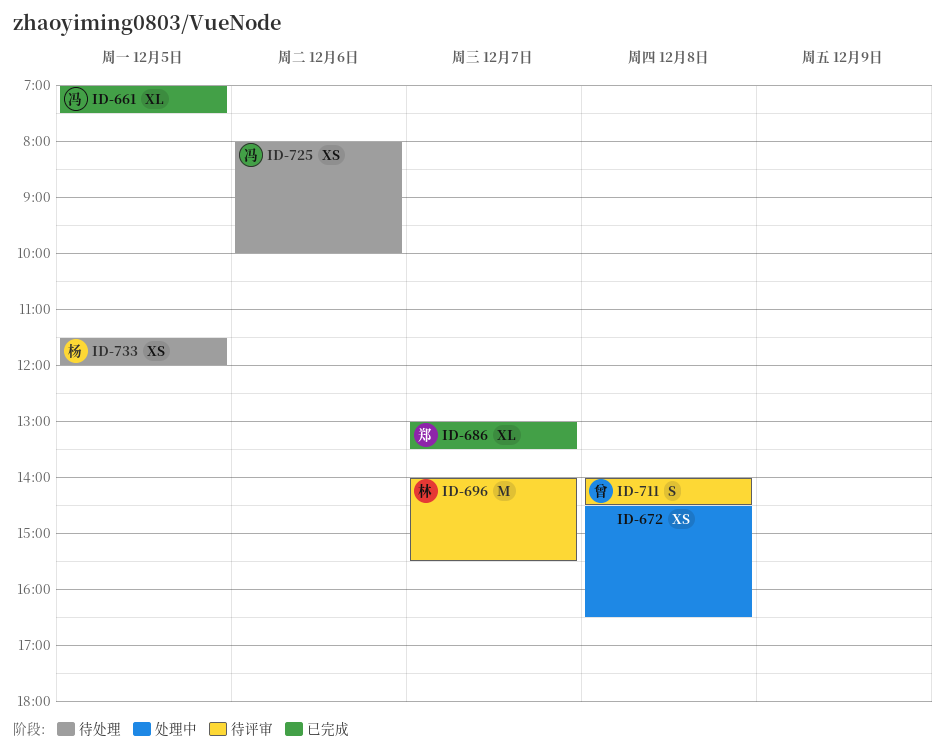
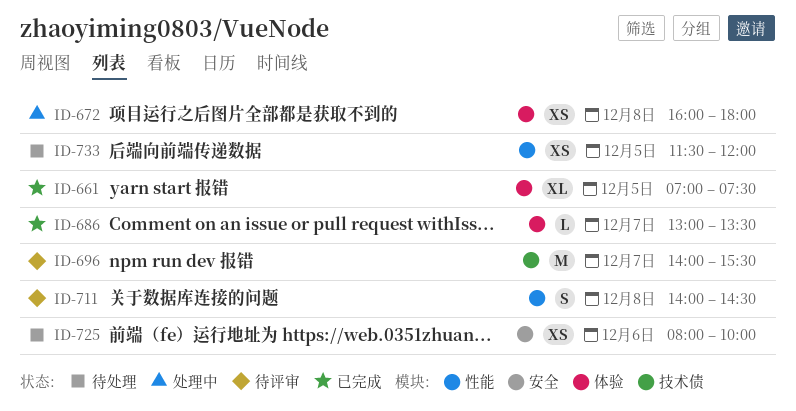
ID-672, begins: 14:30 -> 16:00
ID-672, ends: 16:30 -> 18:00
ID-686, estimate: XL -> L

